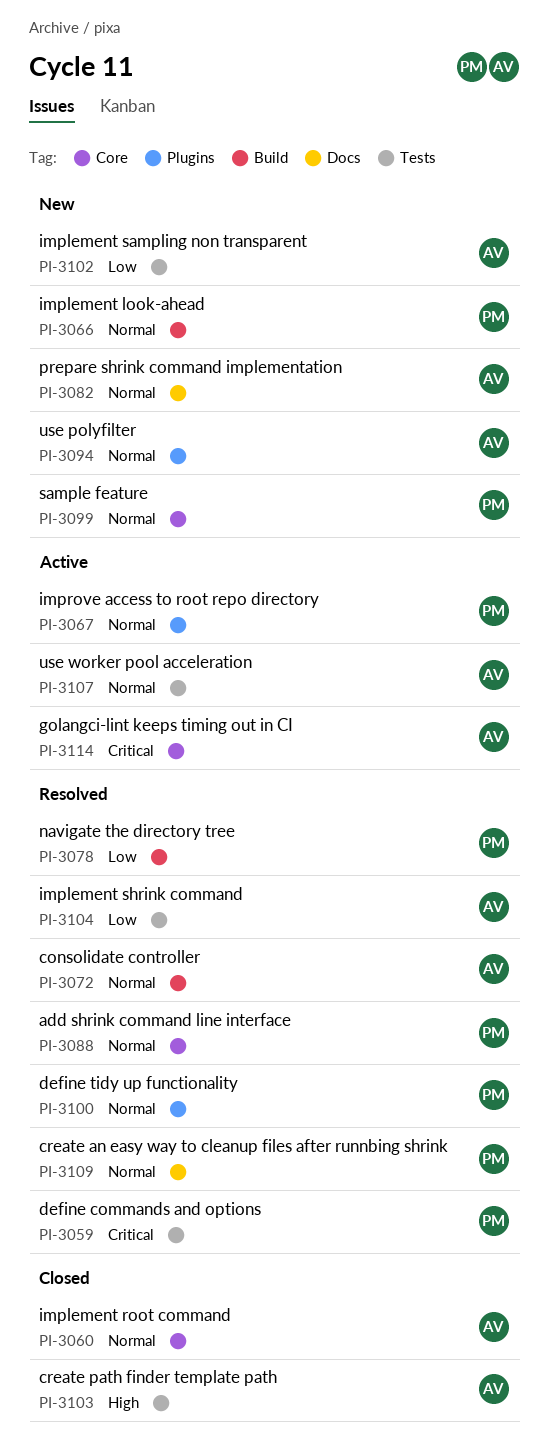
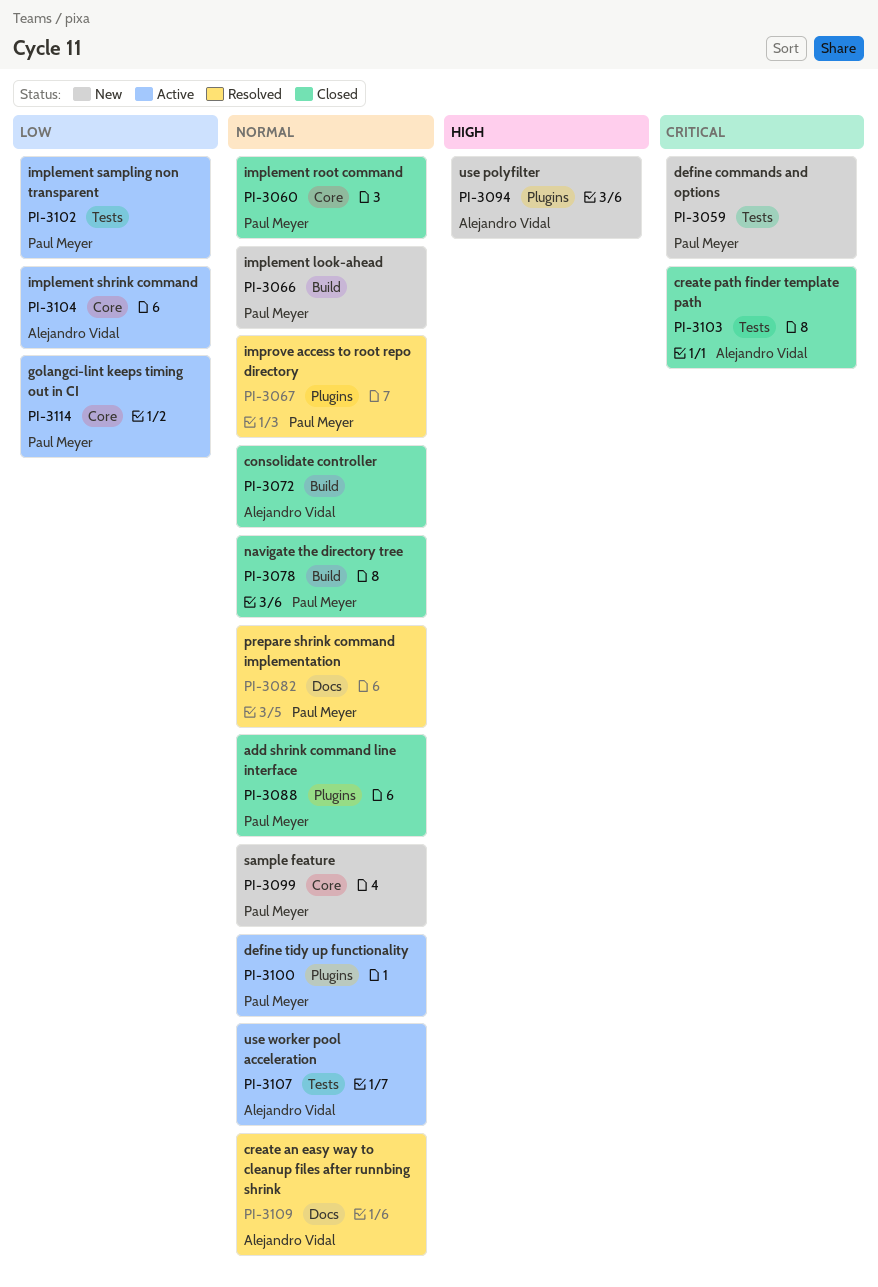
PI-3059, status: Resolved -> New
PI-3060, owner: Alejandro Vidal -> Paul Meyer
PI-3067, status: Active -> Resolved
PI-3072, status: Resolved -> Closed
PI-3078, status: Resolved -> Closed
PI-3078, priority: Low -> Normal
PI-3082, status: New -> Resolved
PI-3082, owner: Alejandro Vidal -> Paul Meyer
PI-3088, status: Resolved -> Closed
PI-3088, label: Core -> Plugins
PI-3094, priority: Normal -> High
PI-3100, status: Resolved -> Active
PI-3102, status: New -> Active
PI-3102, owner: Alejandro Vidal -> Paul Meyer
PI-3103, priority: High -> Critical
PI-3104, status: Resolved -> Active
PI-3104, label: Tests -> Core
PI-3109, owner: Paul Meyer -> Alejandro Vidal
PI-3114, owner: Alejandro Vidal -> Paul Meyer
PI-3114, priority: Critical -> Low

